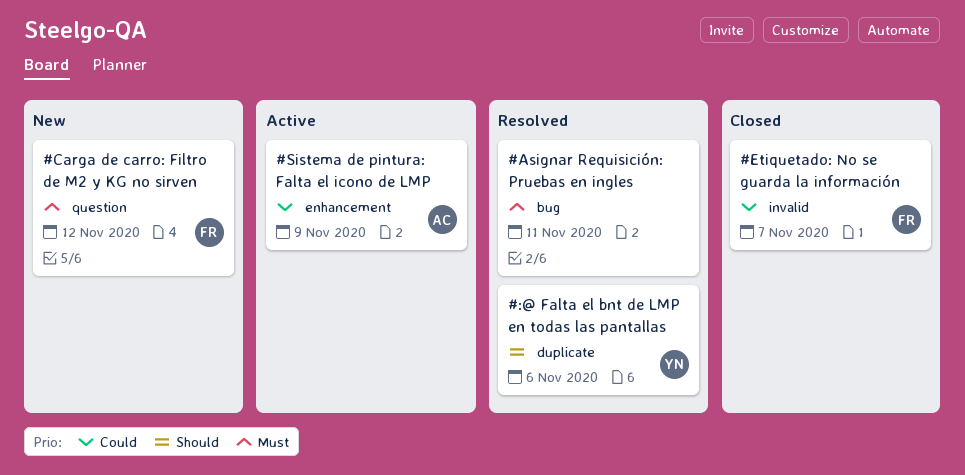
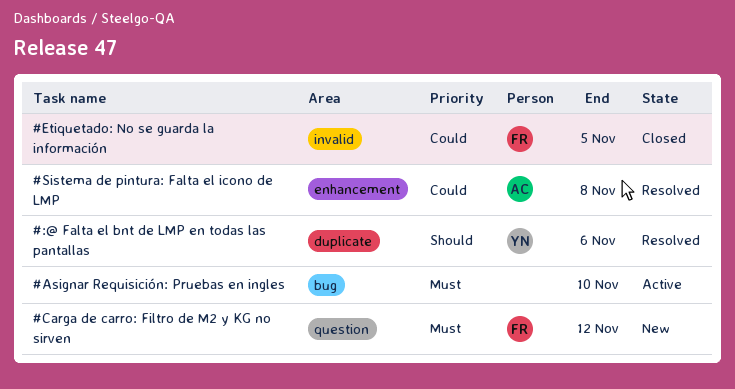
#Asignar Requisición: Pruebas en ingles, status: Resolved -> Active
#Asignar Requisición: Pruebas en ingles, due: Nov 11 -> Nov 10
#Etiquetado: No se guarda la información, due: Nov 7 -> Nov 5
#Sistema de pintura: Falta el icono de LMP, status: Active -> Resolved
#Sistema de pintura: Falta el icono de LMP, due: Nov 9 -> Nov 8

